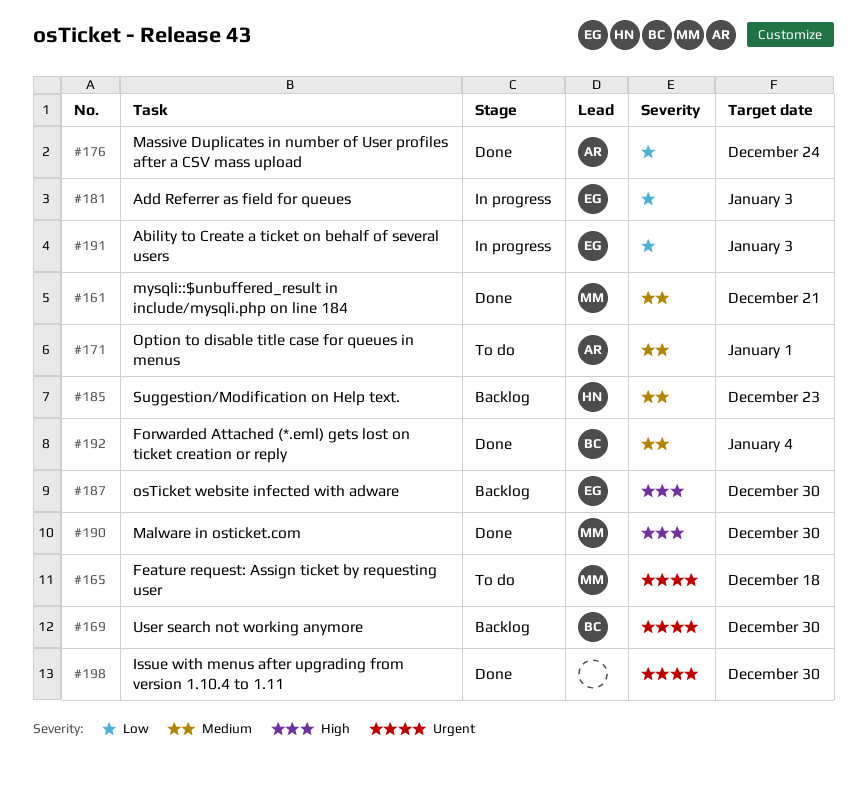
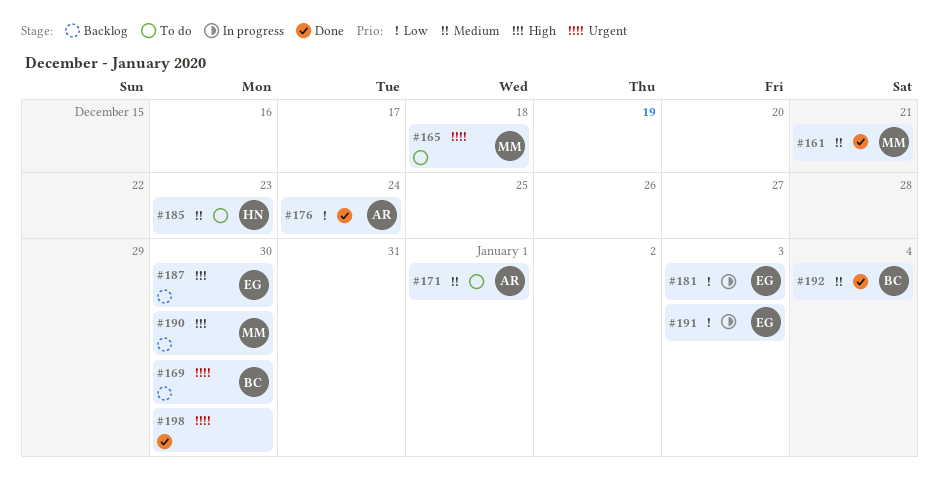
#185, status: Backlog -> To do
#190, status: Done -> Backlog

